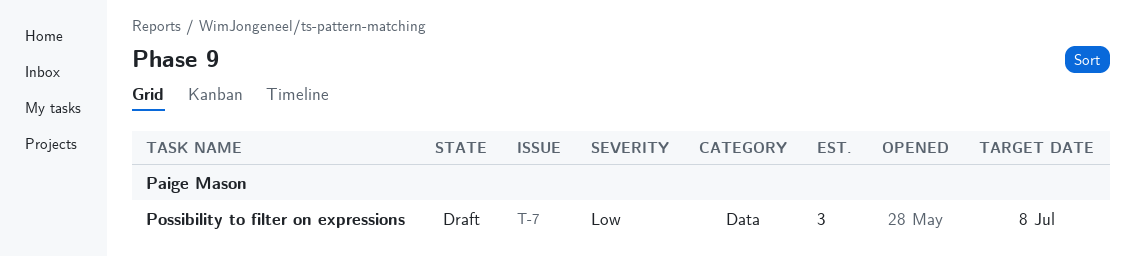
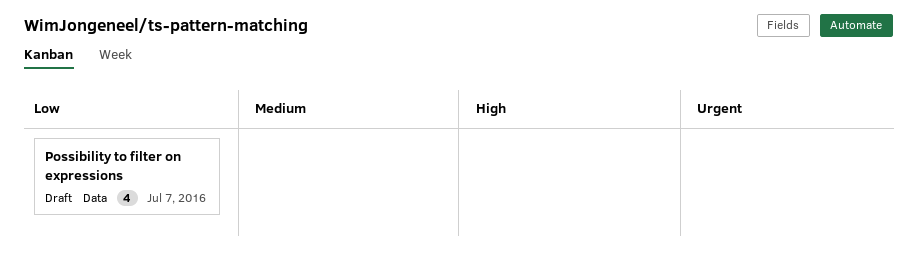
Possibility to filter on expressions, estimate: 3 -> 4
Possibility to filter on expressions, due: Jul 8 -> Jul 7

